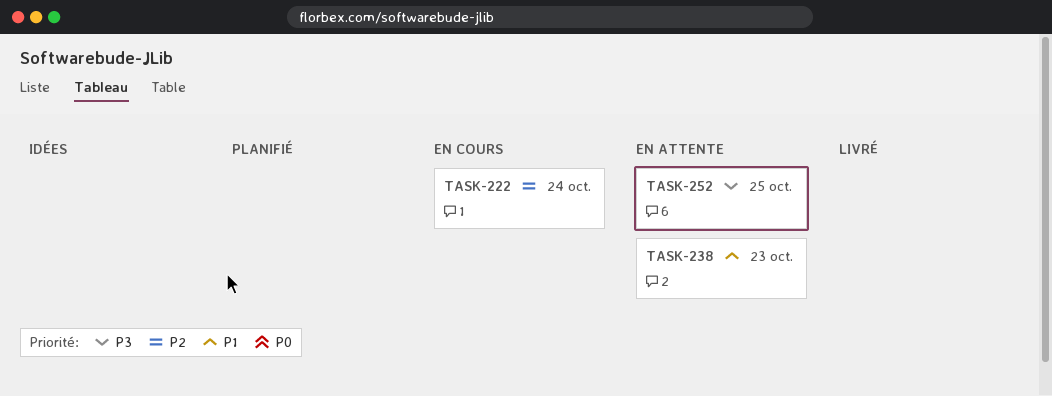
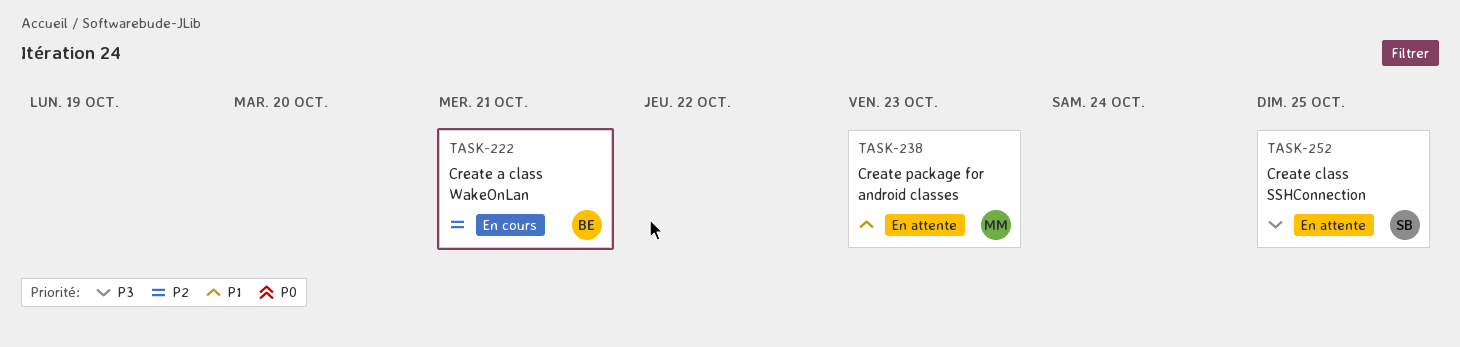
TASK-222, due: Oct 24 -> Oct 21

